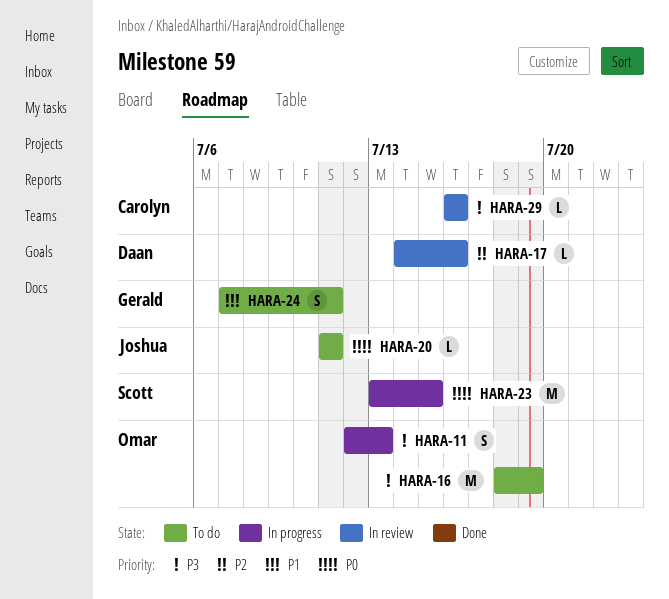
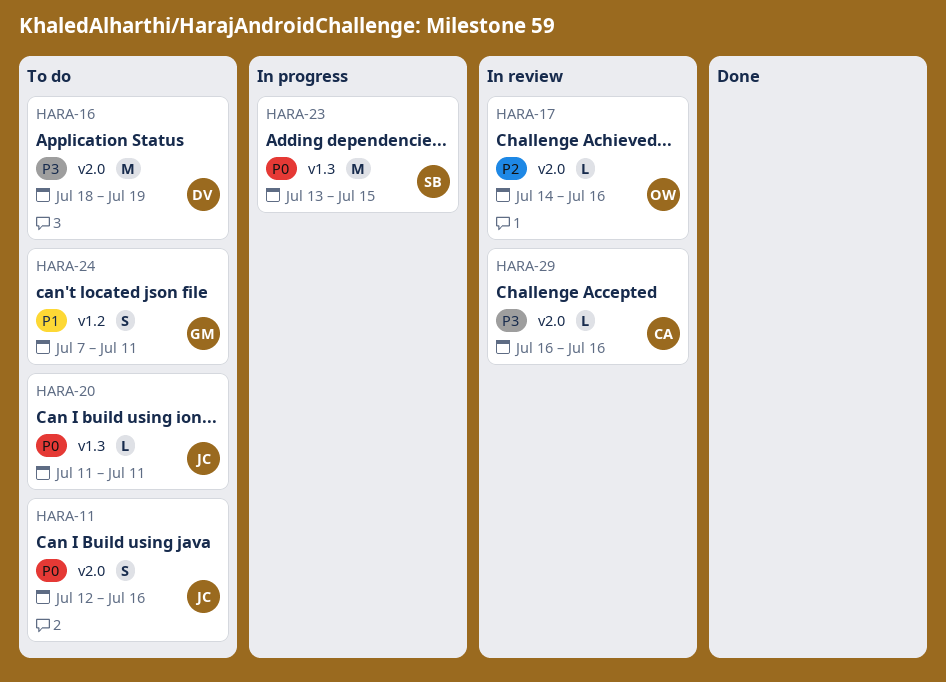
HARA-11, status: In progress -> To do
HARA-11, owner: Omar -> Joshua
HARA-11, priority: P3 -> P0
HARA-11, due: Jul 13 -> Jul 16
HARA-16, owner: Omar -> Daan
HARA-17, owner: Daan -> Omar

